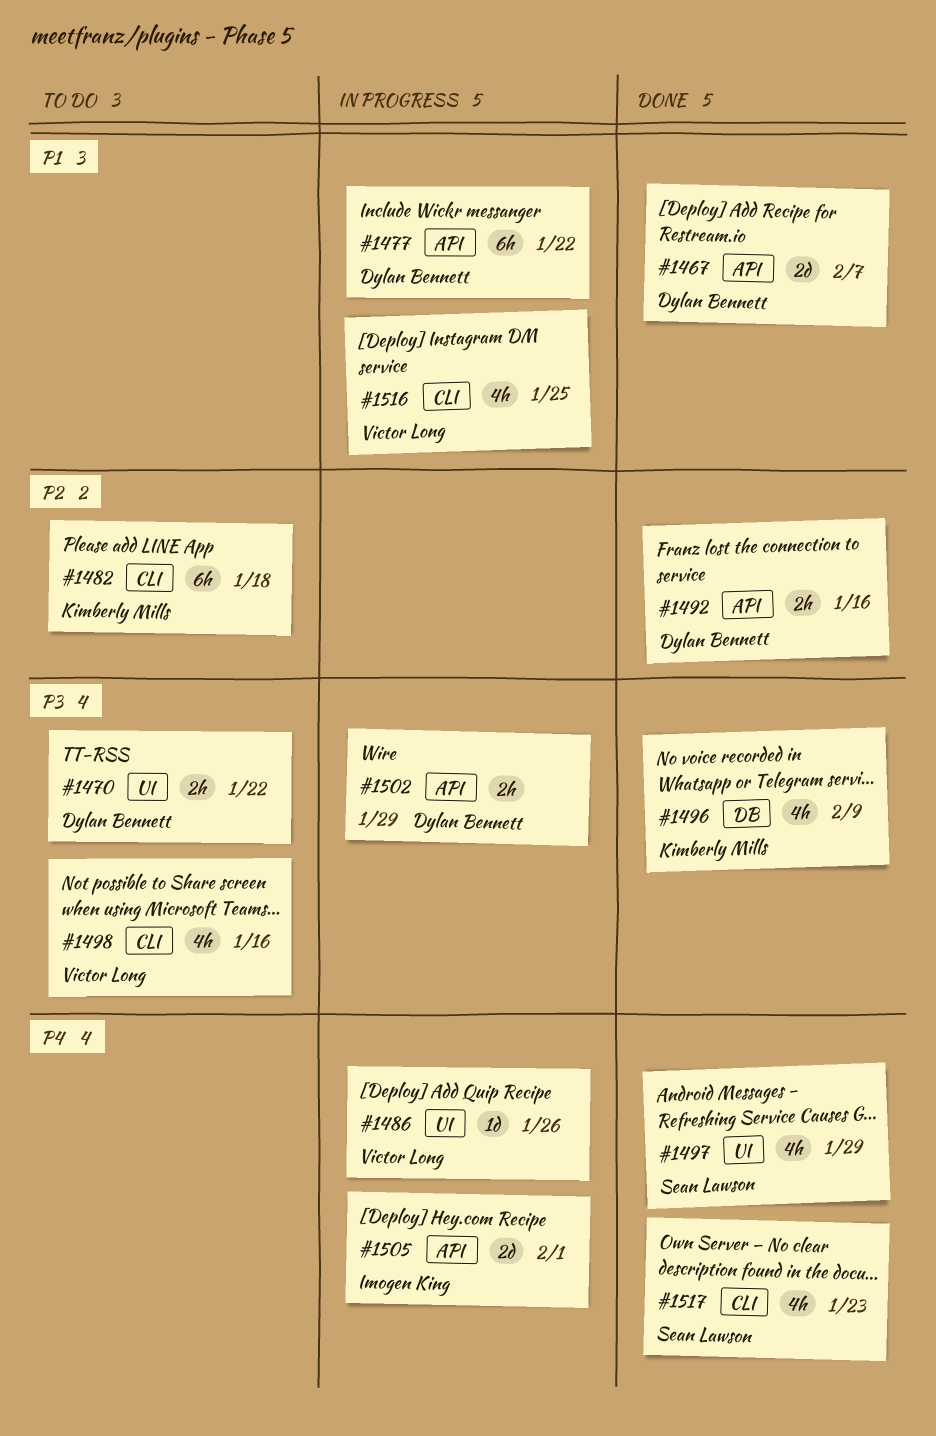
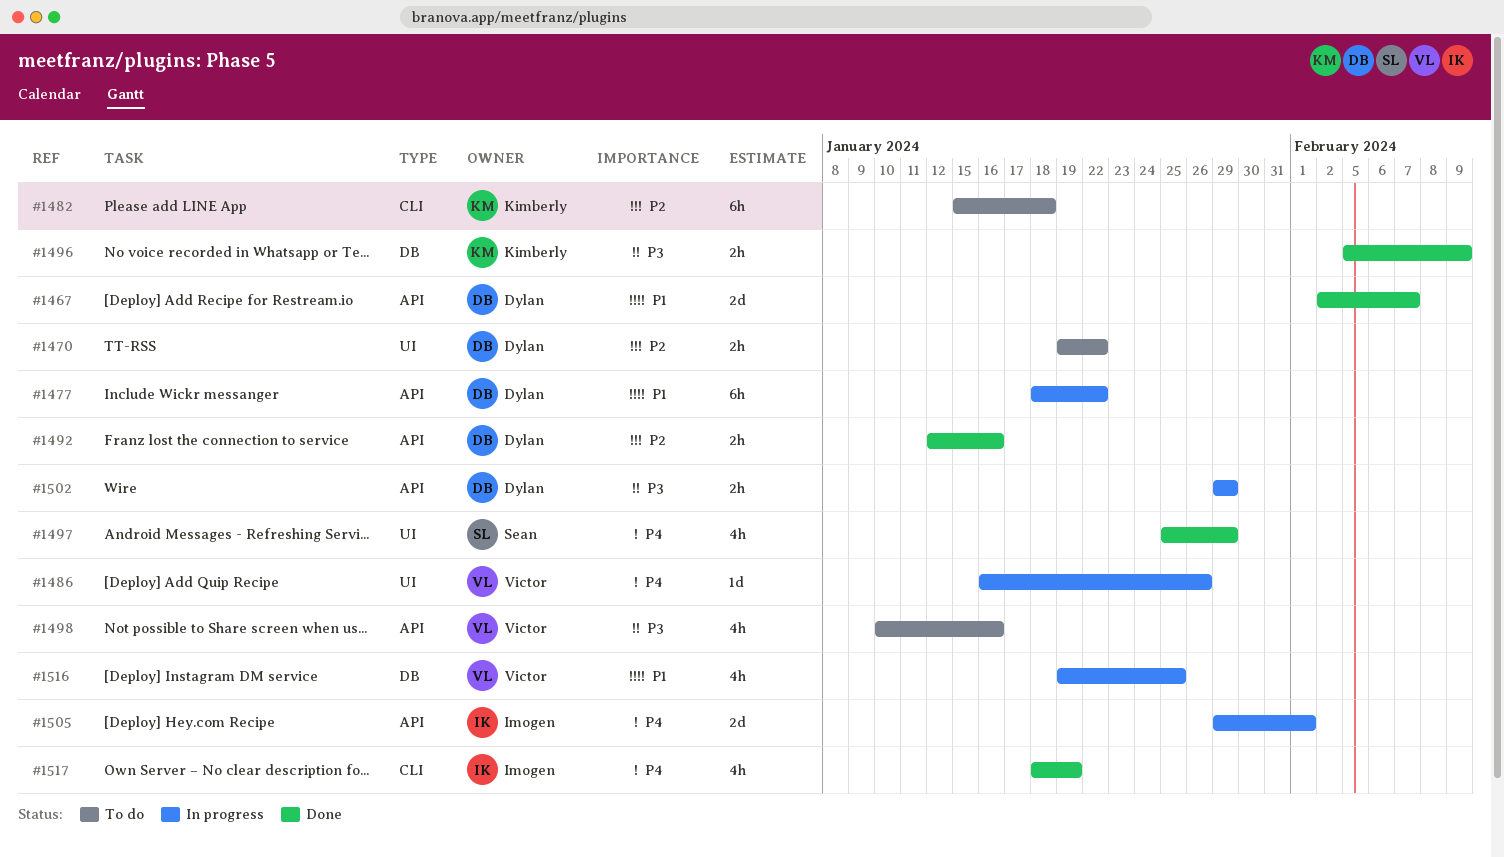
#1470, priority: P3 -> P2
#1496, estimate: 4h -> 2h
#1498, label: CLI -> API
#1516, label: CLI -> DB
#1517, owner: Sean Lawson -> Imogen King
#1517, due: Jan 23 -> Jan 19

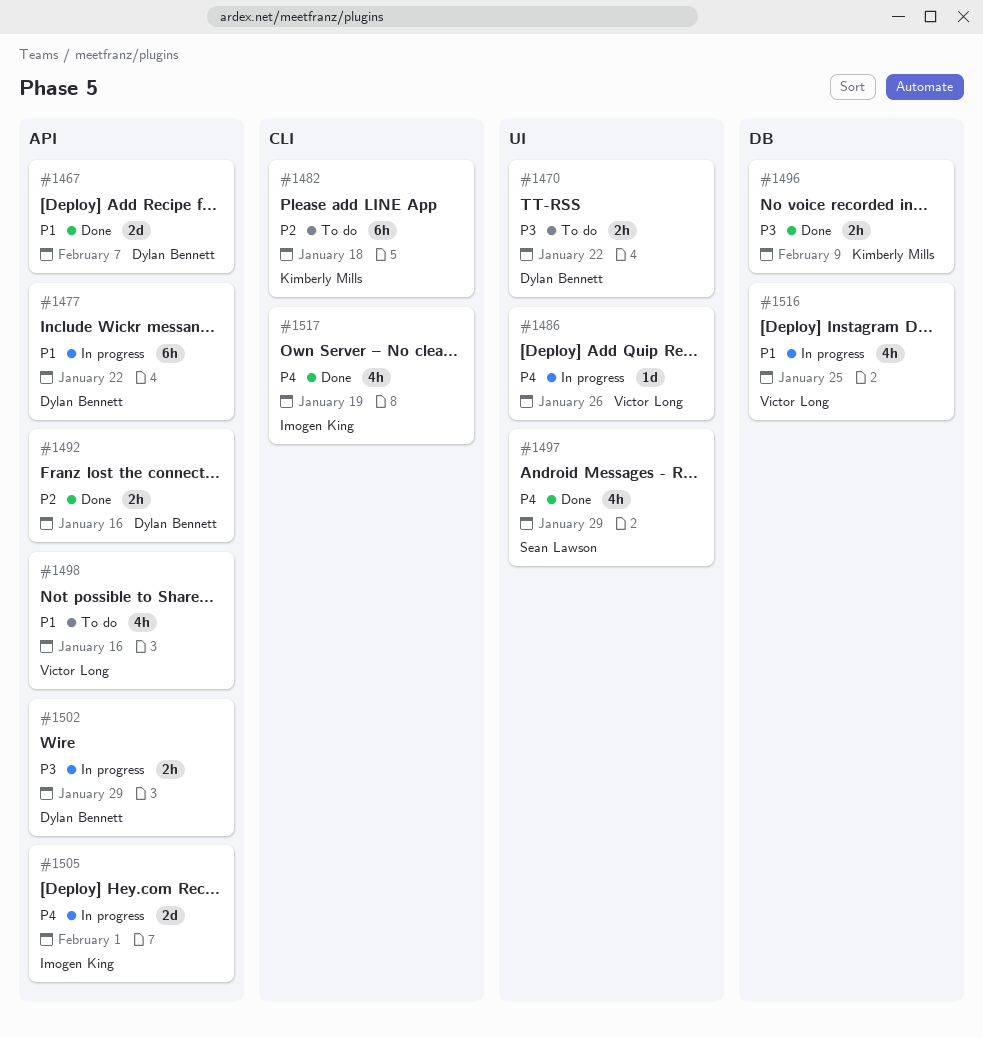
#1470, priority: P2 -> P3
#1498, priority: P3 -> P1

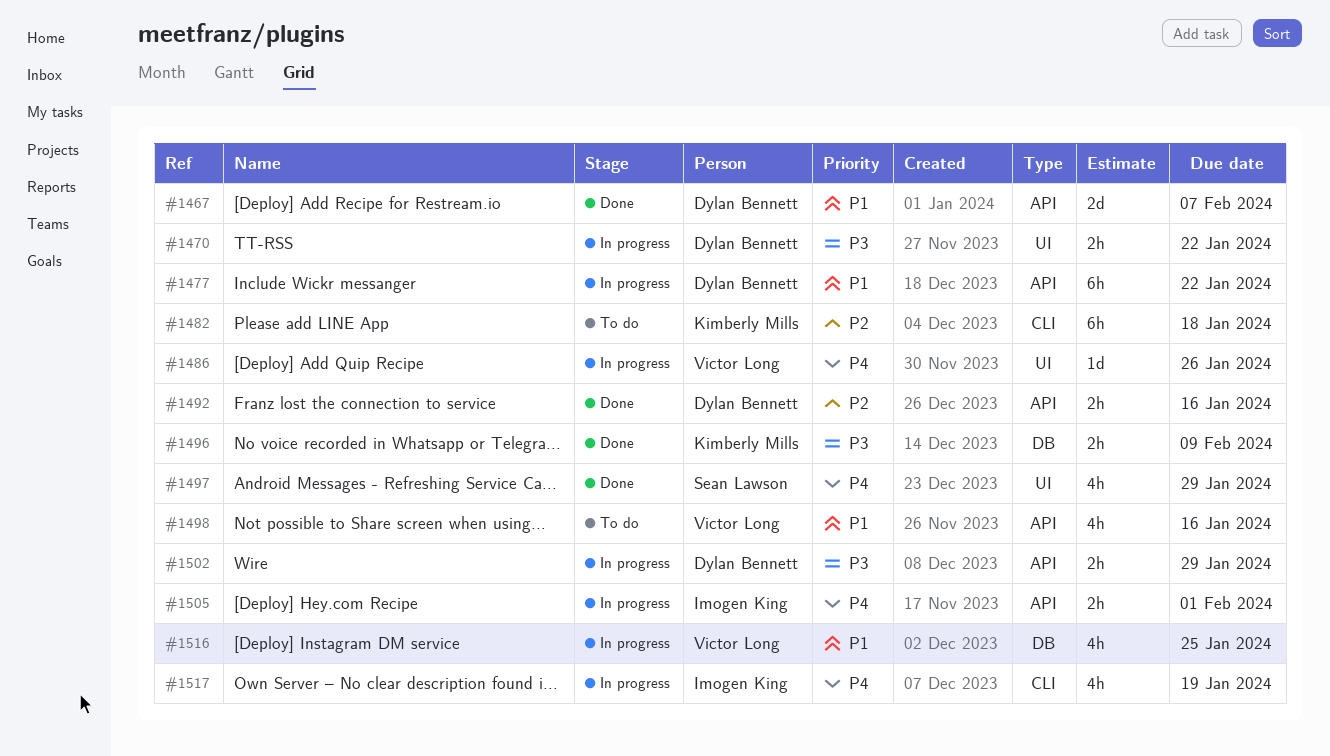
#1470, status: To do -> In progress
#1505, estimate: 2d -> 2h
#1517, status: Done -> In progress

